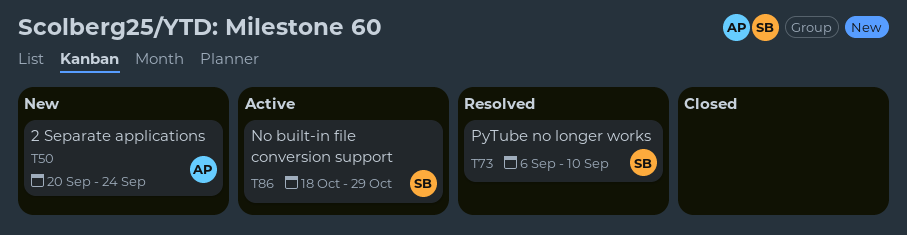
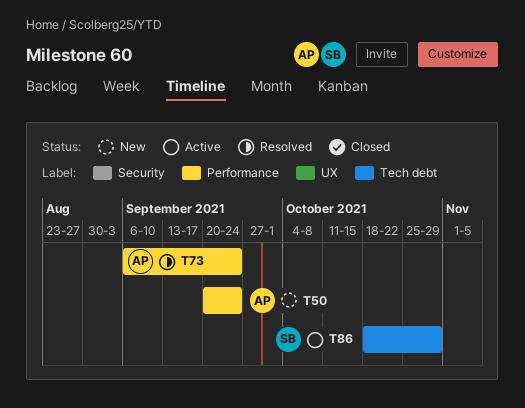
T73, owner: SB -> AP
T73, due: Sep 10 -> Sep 24

